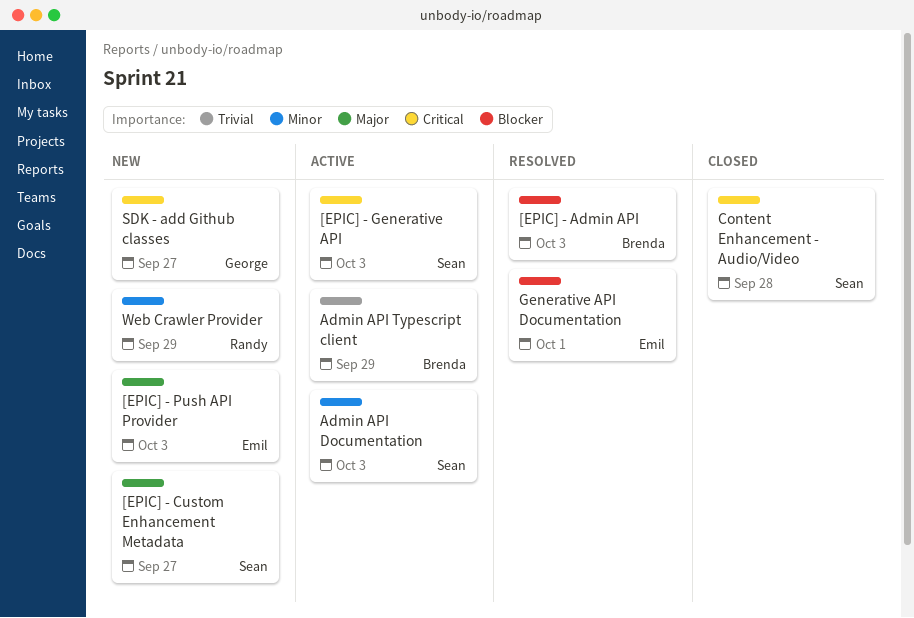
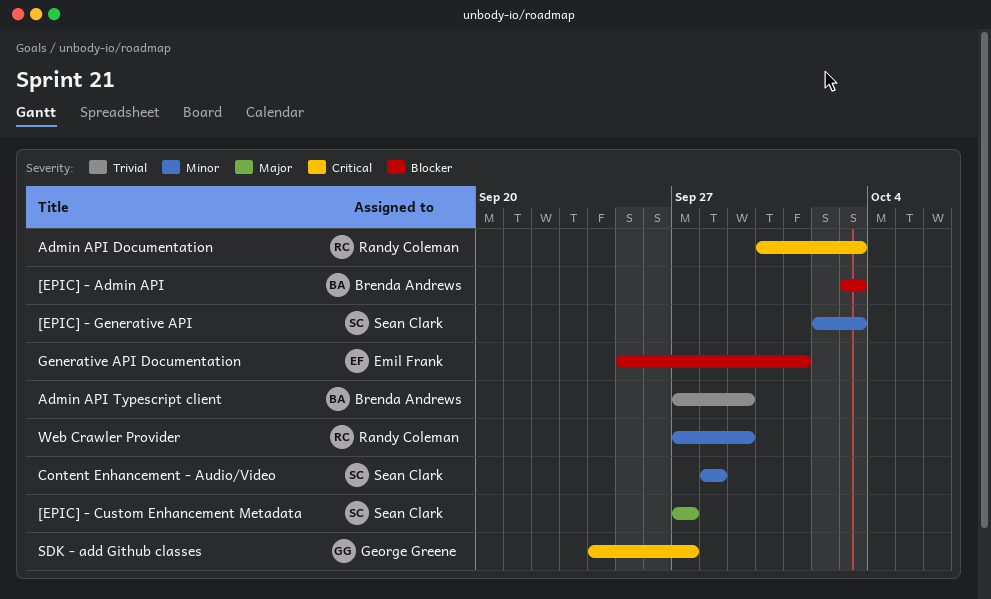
[EPIC] - Generative API, priority: Critical -> Minor
[EPIC] - Push API Provider: present -> none
Admin API Documentation, owner: Sean Clark -> Randy Coleman
Admin API Documentation, priority: Minor -> Critical
Content Enhancement - Audio/Video, priority: Critical -> Minor

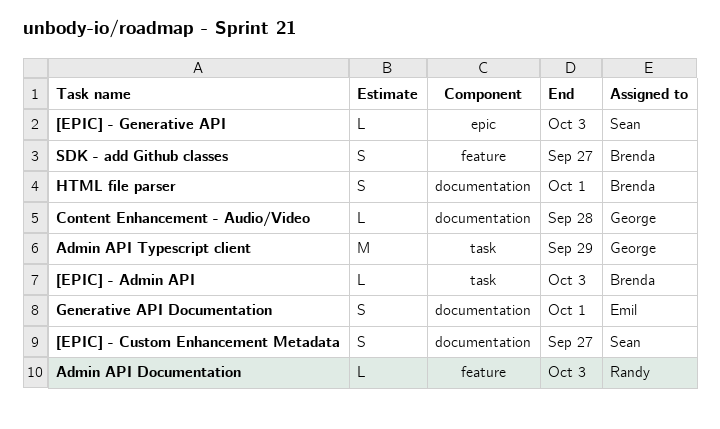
Admin API Typescript client, owner: Brenda Andrews -> George Greene
Content Enhancement - Audio/Video, owner: Sean Clark -> George Greene
HTML file parser: none -> present
SDK - add Github classes, owner: George Greene -> Brenda Andrews
Web Crawler Provider: present -> none

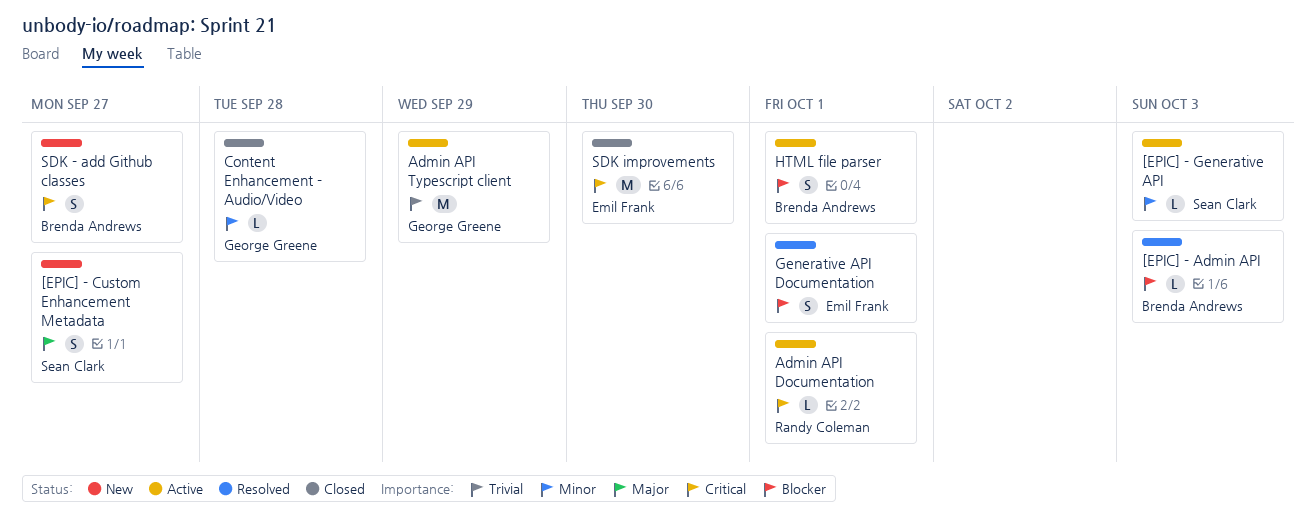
Admin API Documentation, due: Oct 3 -> Oct 1
SDK improvements: none -> present

